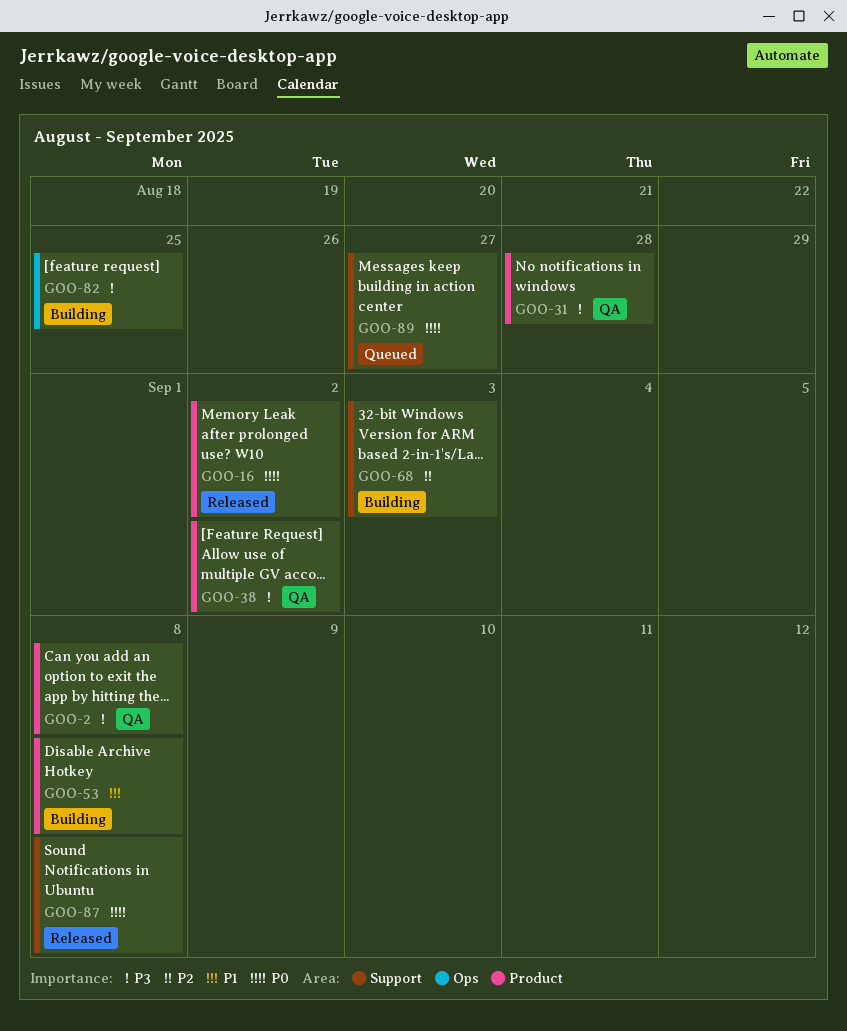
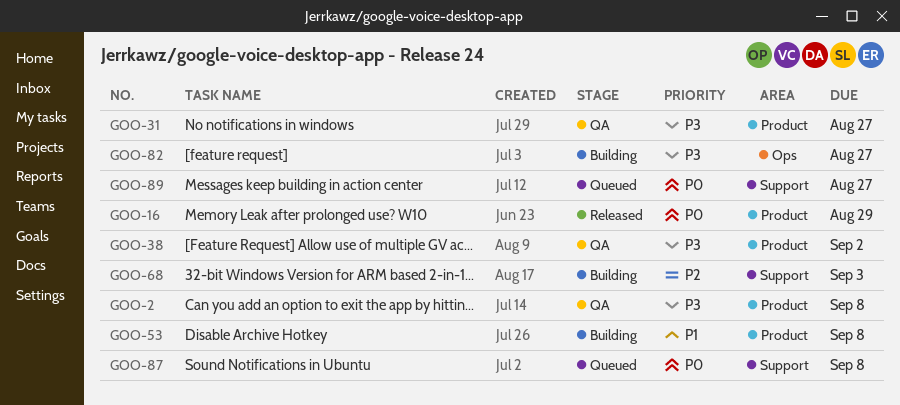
GOO-16, due: Sep 2 -> Aug 29
GOO-31, due: Aug 28 -> Aug 27
GOO-82, due: Aug 25 -> Aug 27
GOO-87, status: Released -> Queued

